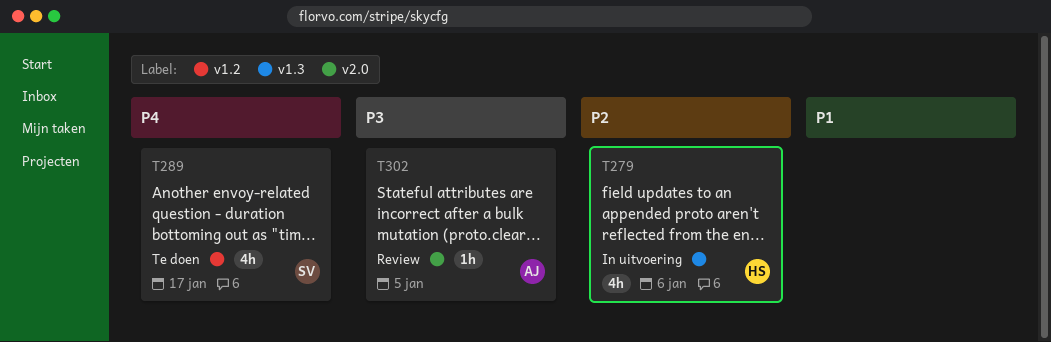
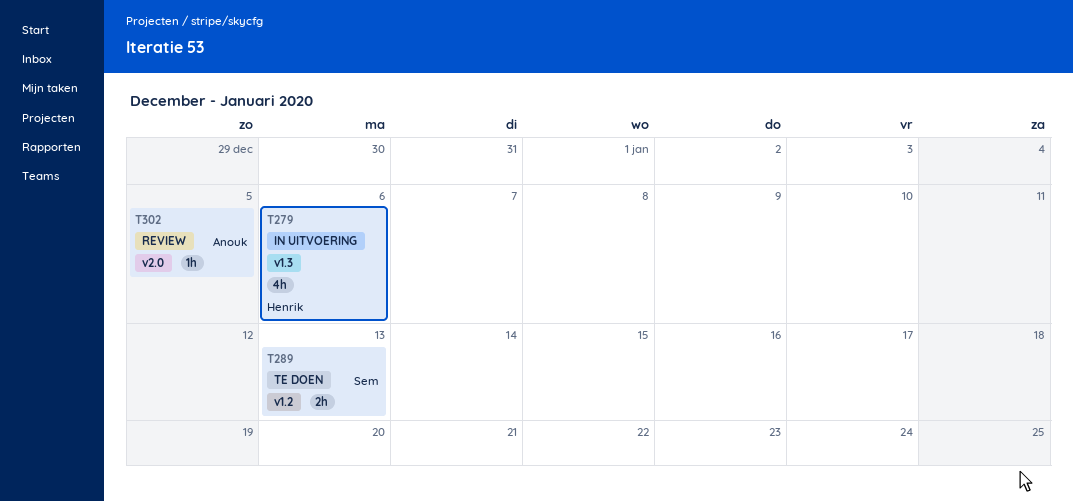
T289, estimate: 4h -> 2h
T289, due: Jan 17 -> Jan 13

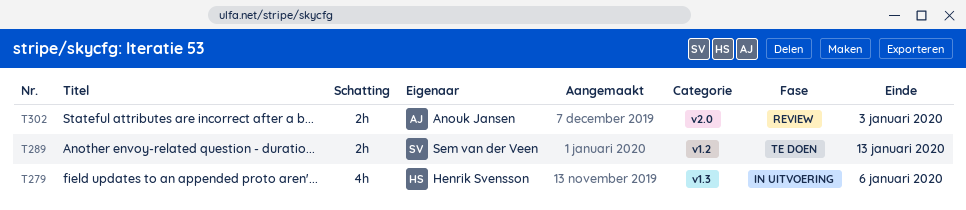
T302, estimate: 1h -> 2h
T302, due: Jan 5 -> Jan 3

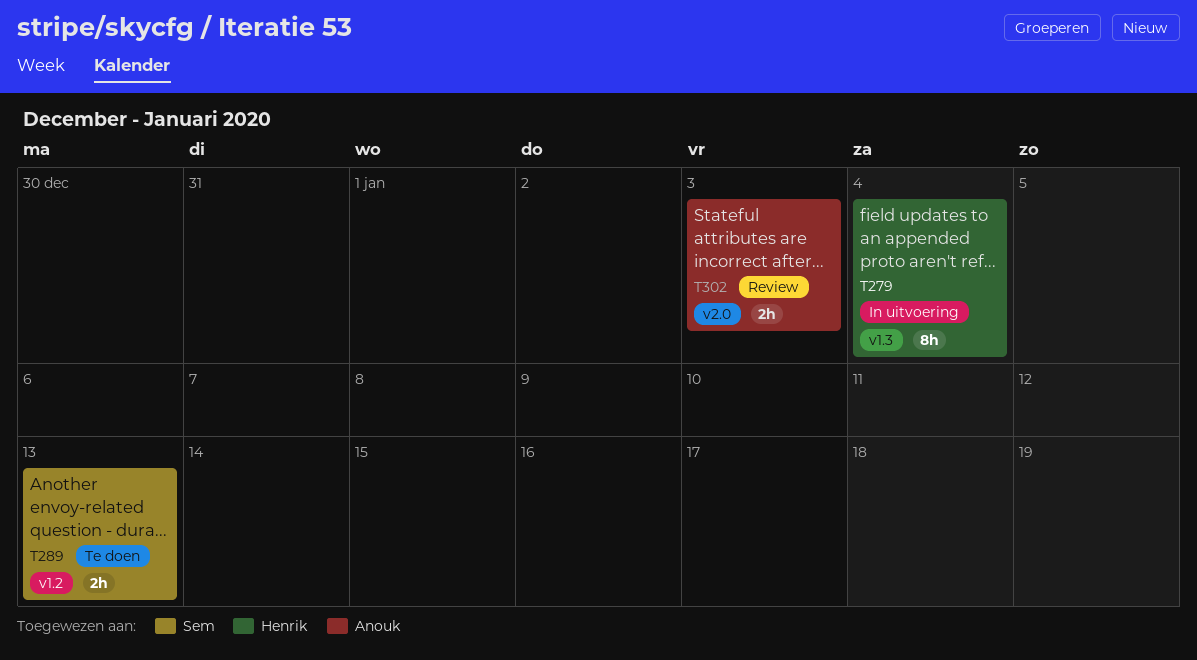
T279, estimate: 4h -> 8h
T279, due: Jan 6 -> Jan 4

